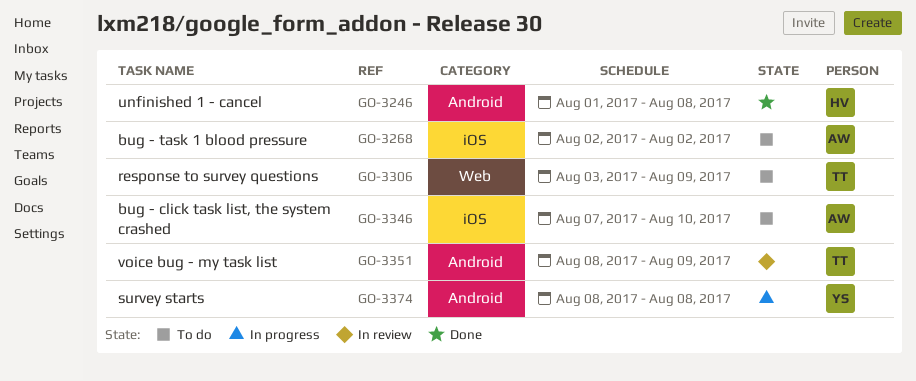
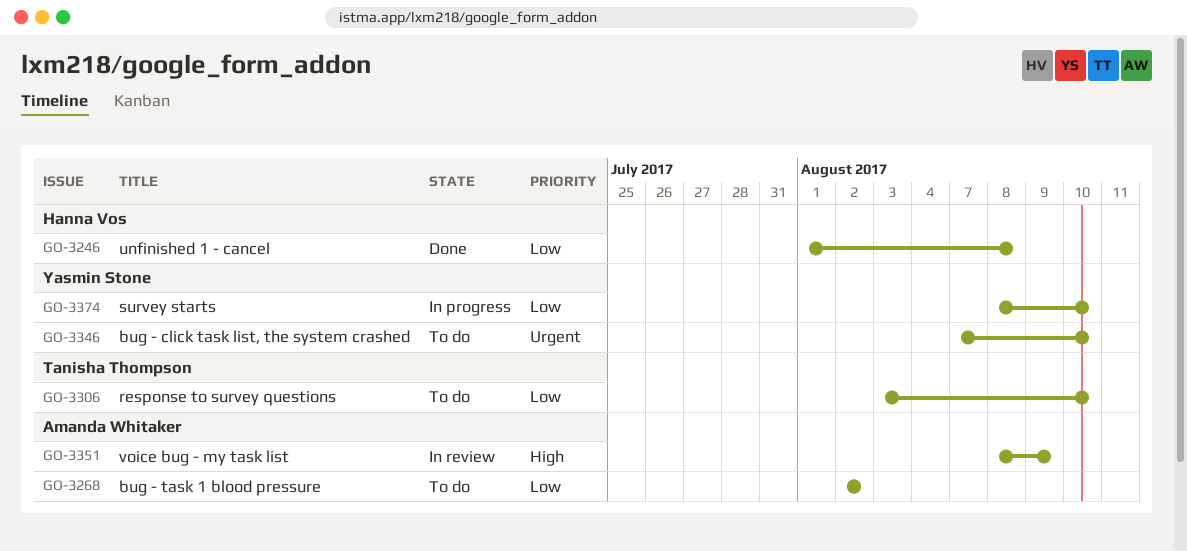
GO-3306, due: Aug 9 -> Aug 10
GO-3346, owner: Amanda Whitaker -> Yasmin Stone
GO-3351, owner: Tanisha Thompson -> Amanda Whitaker
GO-3374, due: Aug 8 -> Aug 10

